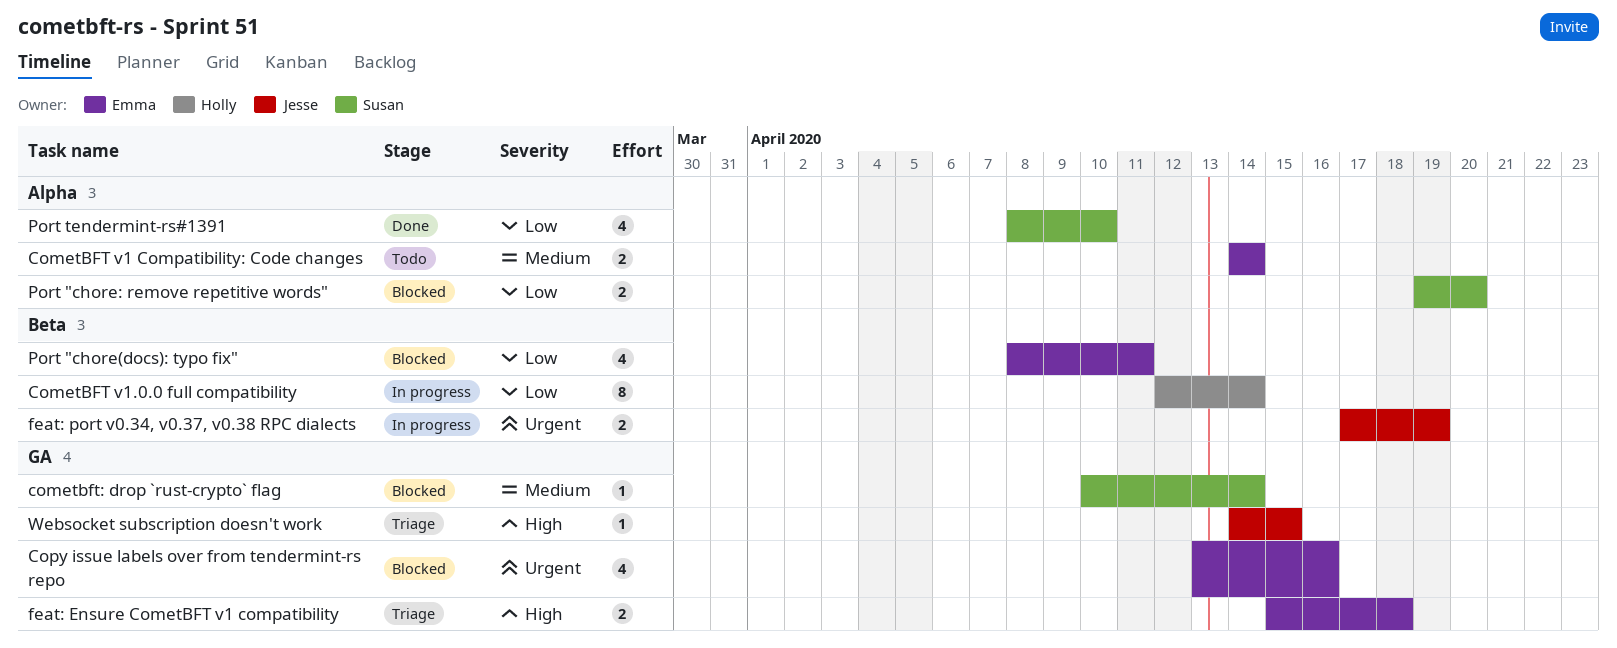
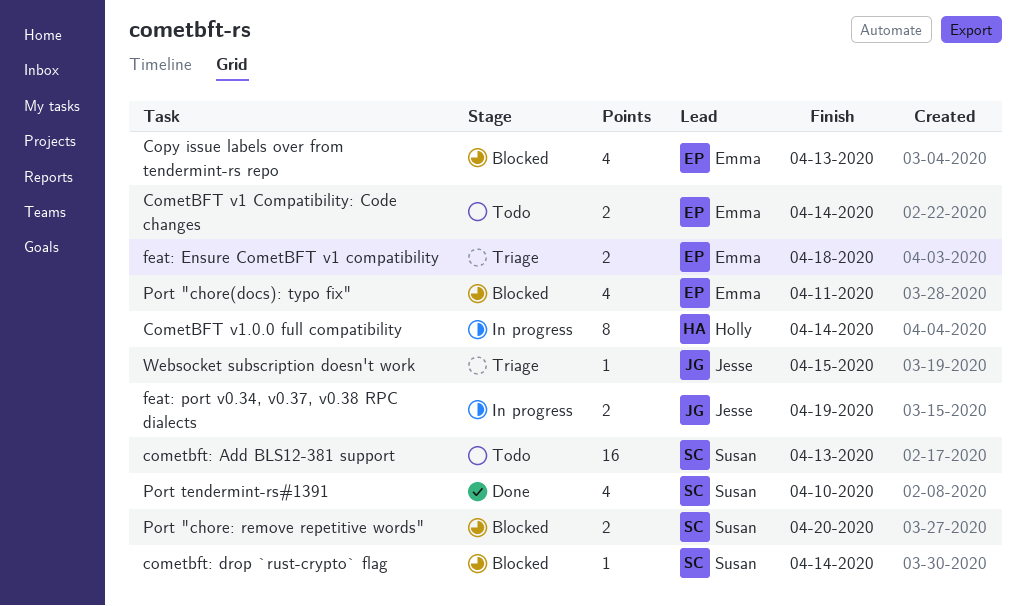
cometbft: Add BLS12-381 support: none -> present
Copy issue labels over from tendermint-rs repo, due: Apr 16 -> Apr 13

